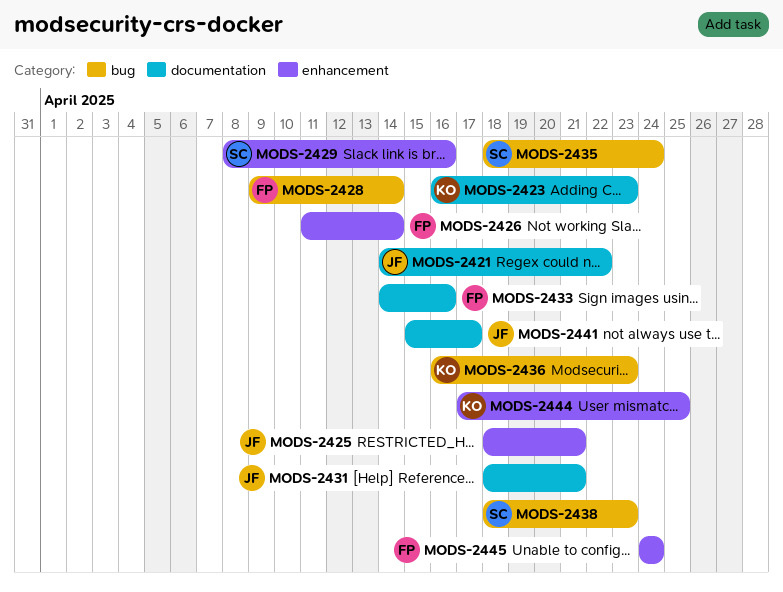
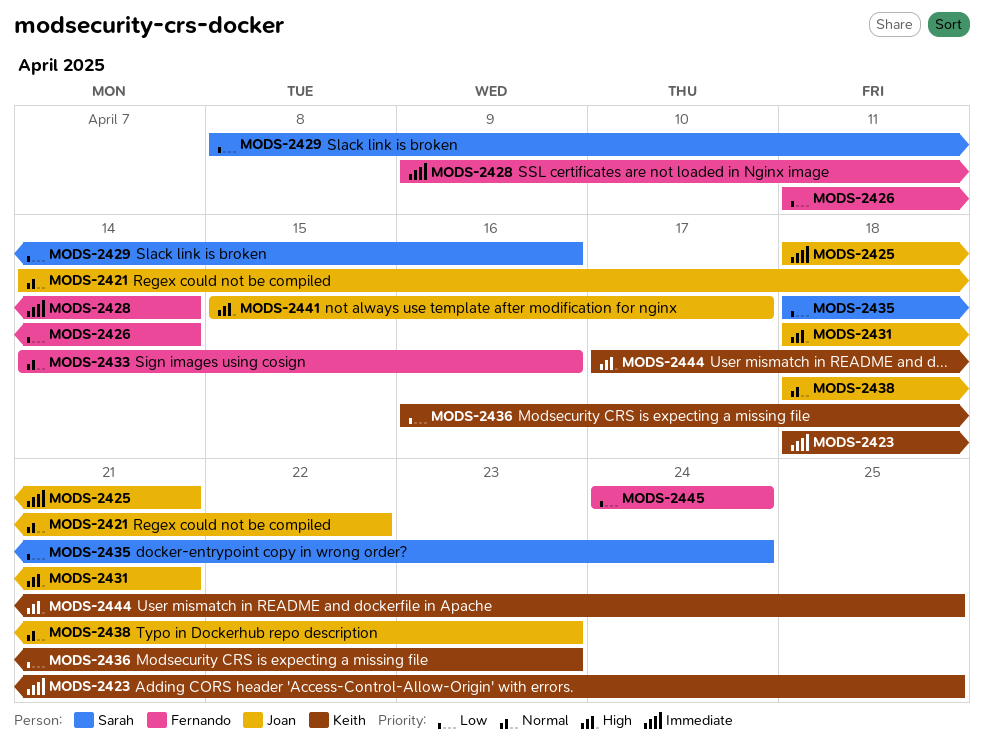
MODS-2423, start: Apr 16 -> Apr 18
MODS-2423, due: Apr 23 -> Apr 25
MODS-2438, owner: Sarah -> Joan

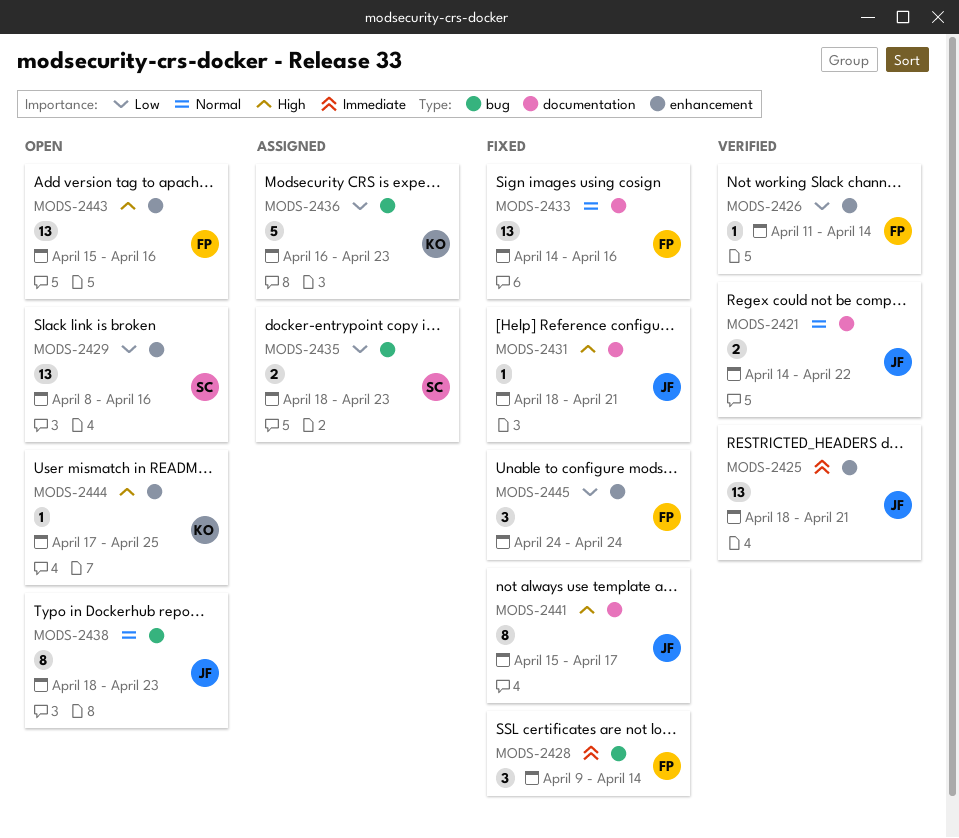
MODS-2423: present -> none
MODS-2435, due: Apr 24 -> Apr 23
MODS-2443: none -> present

